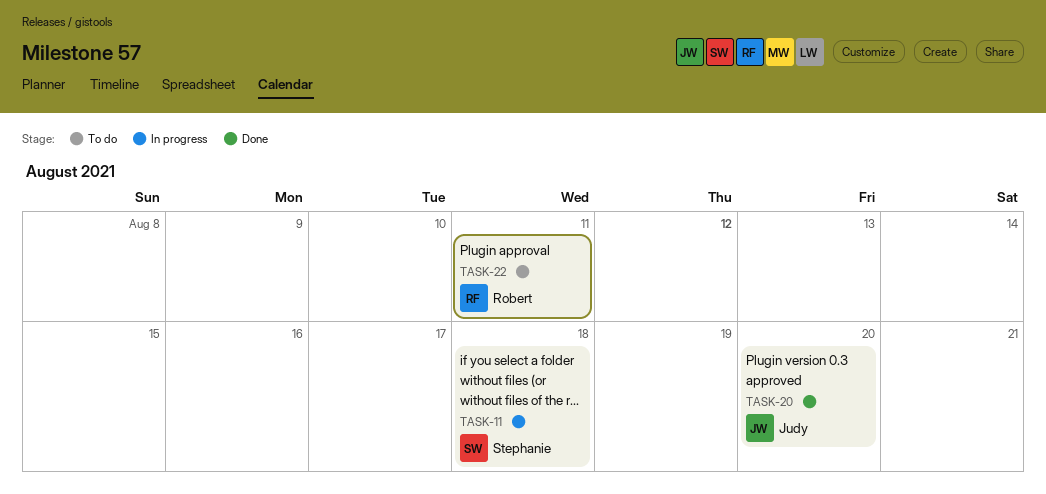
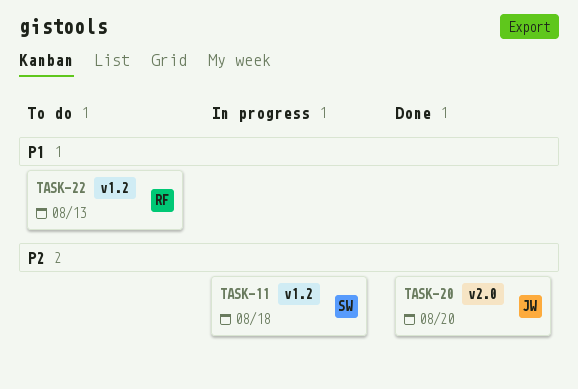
TASK-22, due: Aug 11 -> Aug 13

